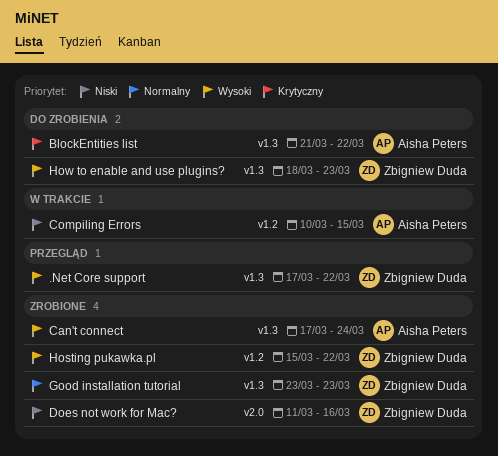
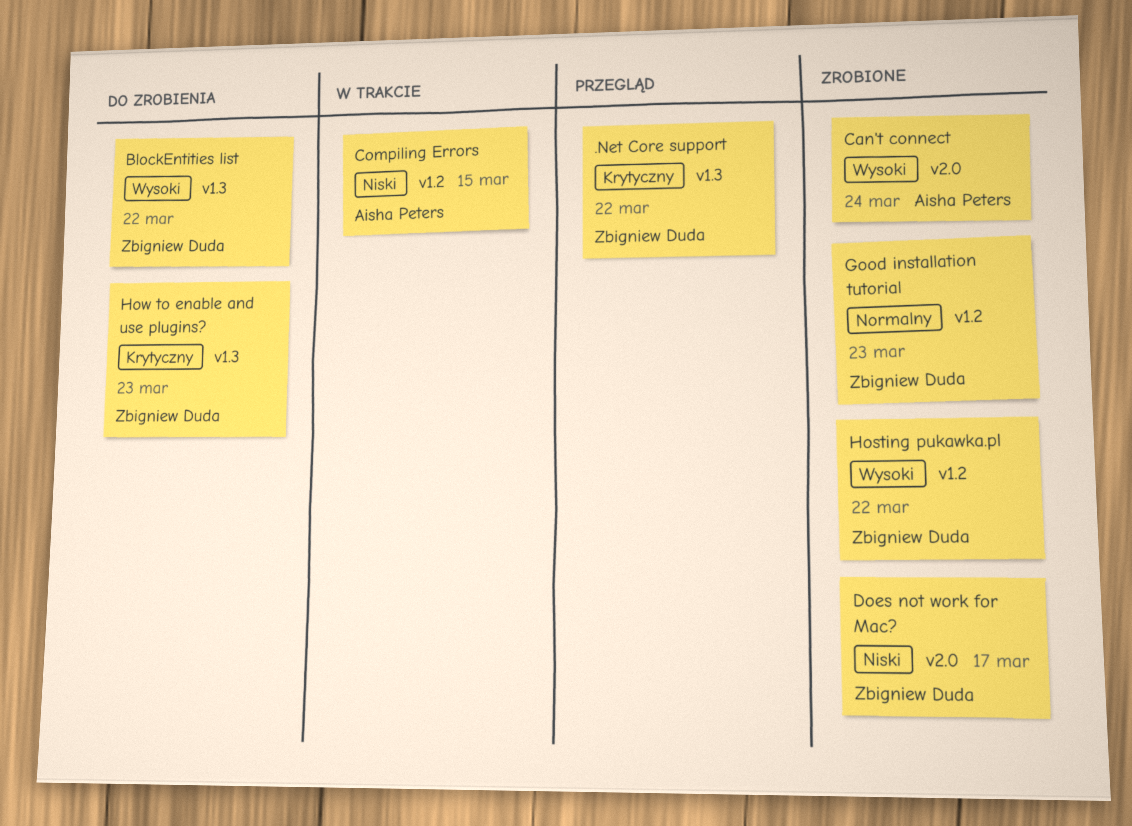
.Net Core support, priority: Wysoki -> Krytyczny
BlockEntities list, owner: Aisha Peters -> Zbigniew Duda
BlockEntities list, priority: Krytyczny -> Wysoki
Can't connect, label: v1.3 -> v2.0
Does not work for Mac?, due: Mar 16 -> Mar 17
Good installation tutorial, label: v1.3 -> v1.2
How to enable and use plugins?, priority: Wysoki -> Krytyczny

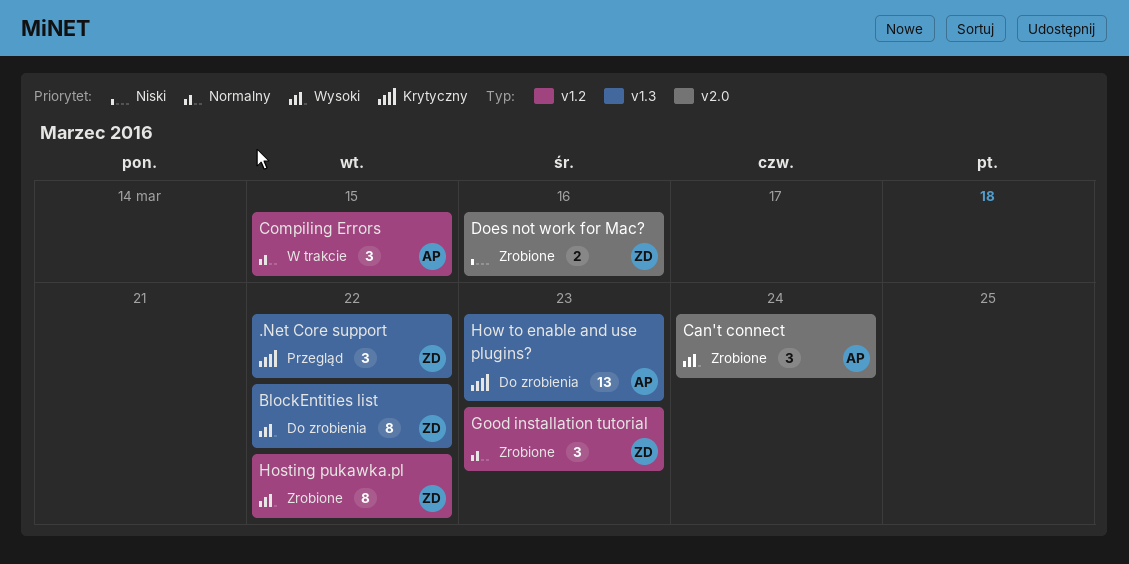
Compiling Errors, priority: Niski -> Normalny
Does not work for Mac?, due: Mar 17 -> Mar 16
How to enable and use plugins?, owner: Zbigniew Duda -> Aisha Peters

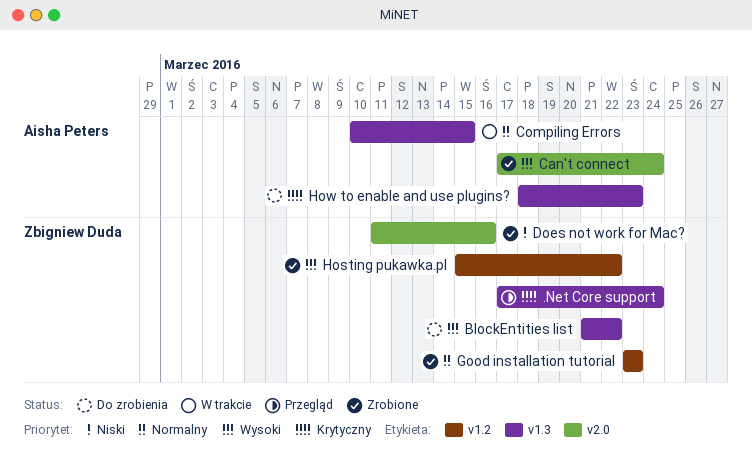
.Net Core support, due: Mar 22 -> Mar 24
Compiling Errors, label: v1.2 -> v1.3

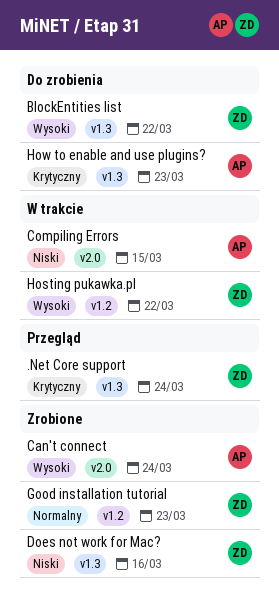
Compiling Errors, priority: Normalny -> Niski
Compiling Errors, label: v1.3 -> v2.0
Does not work for Mac?, label: v2.0 -> v1.3
Hosting pukawka.pl, status: Zrobione -> W trakcie

